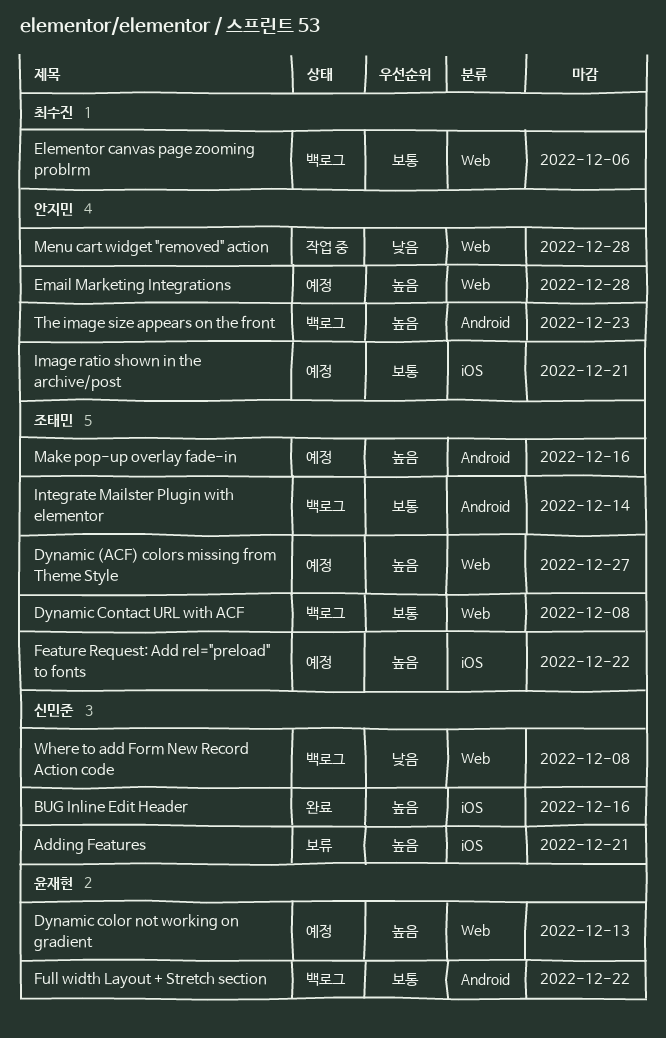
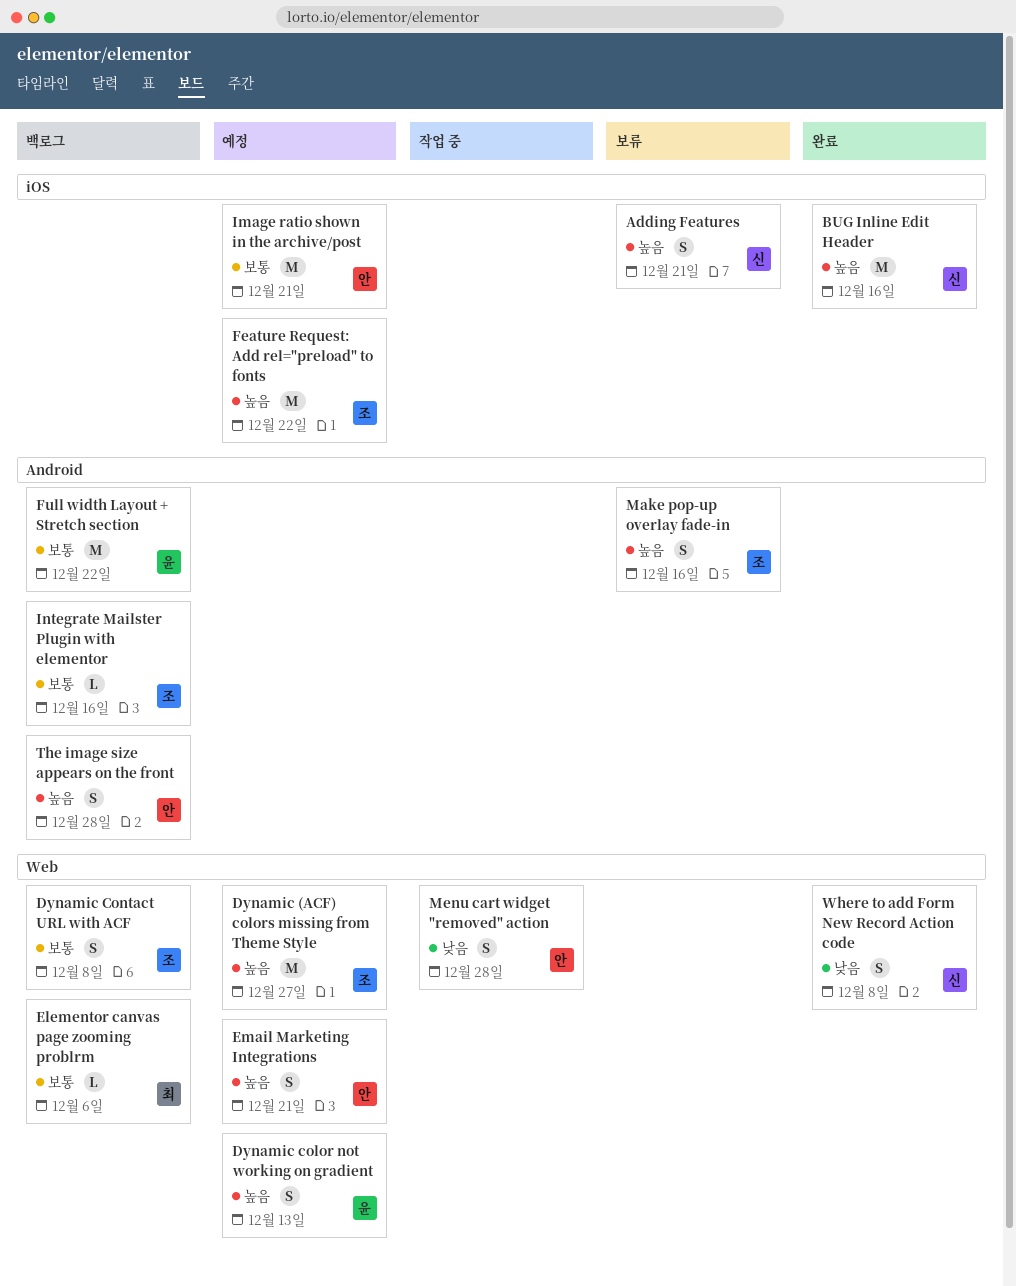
Email Marketing Integrations, due: Dec 28 -> Dec 21
Integrate Mailster Plugin with elementor, due: Dec 14 -> Dec 16
Make pop-up overlay fade-in, status: 예정 -> 보류
The image size appears on the front, due: Dec 23 -> Dec 28
Where to add Form New Record Action code, status: 백로그 -> 완료

